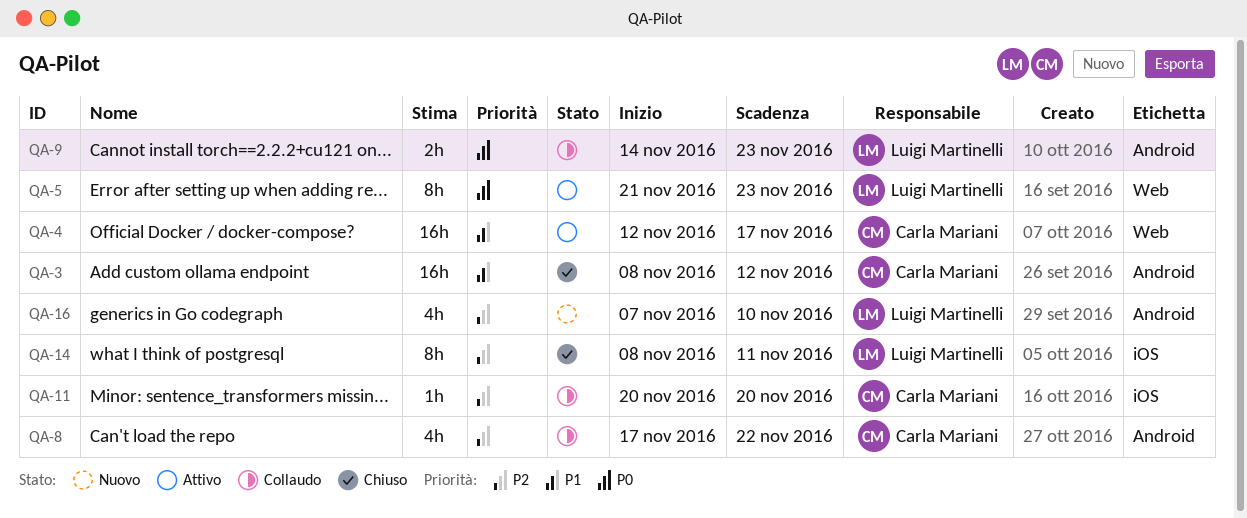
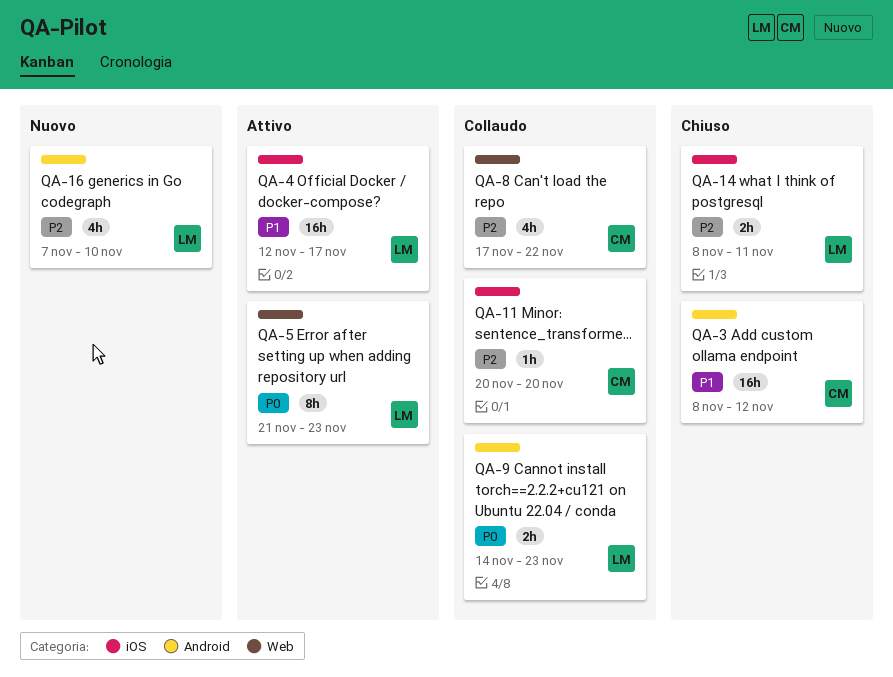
QA-4, owner: Carla Mariani -> Luigi Martinelli
QA-4, label: Web -> iOS
QA-8, label: Android -> Web
QA-14, estimate: 8h -> 2h

